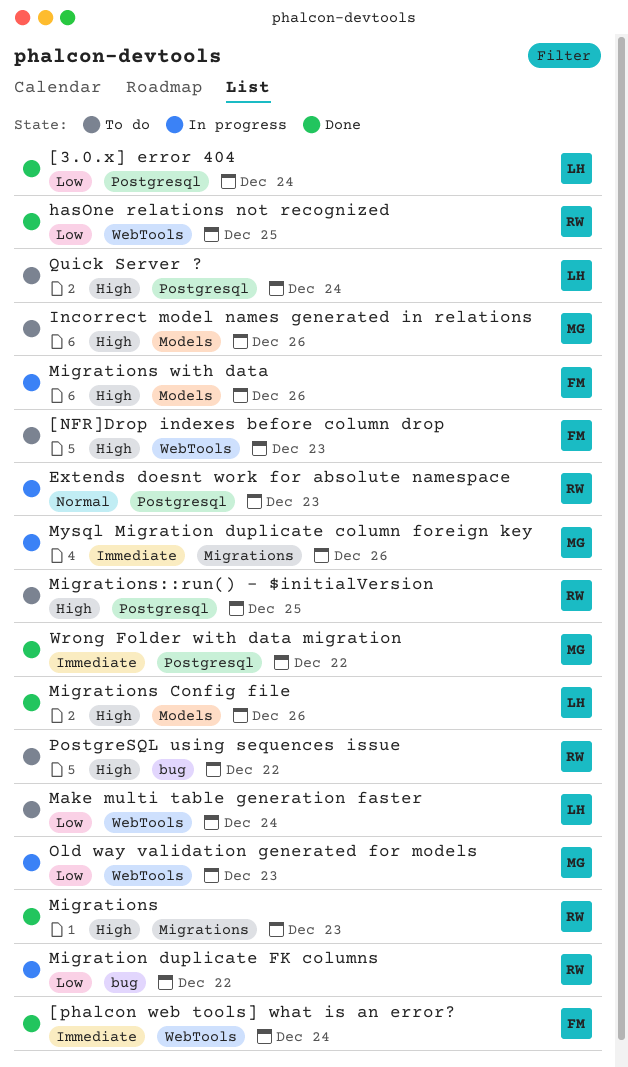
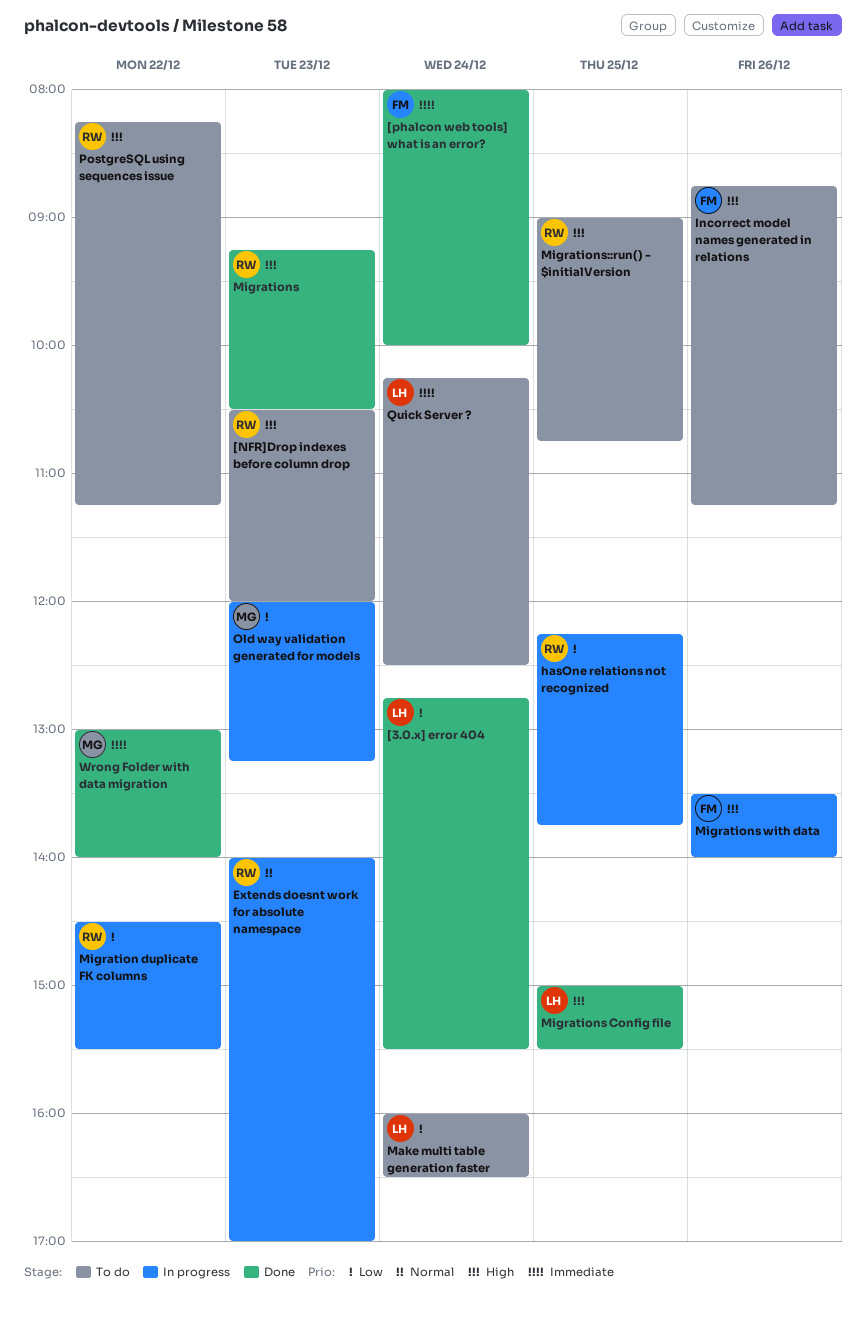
[NFR]Drop indexes before column drop, owner: FM -> RW
hasOne relations not recognized, status: Done -> In progress
Incorrect model names generated in relations, owner: MG -> FM
Migrations Config file, day: Dec 26 -> Dec 25
Mysql Migration duplicate column foreign key: present -> none
Quick Server ?, priority: High -> Immediate

